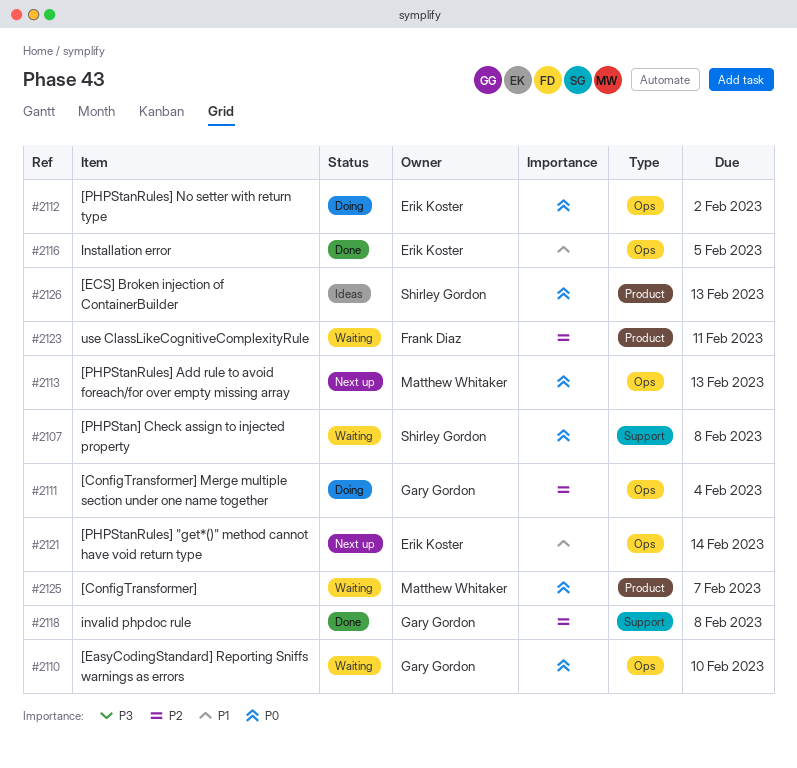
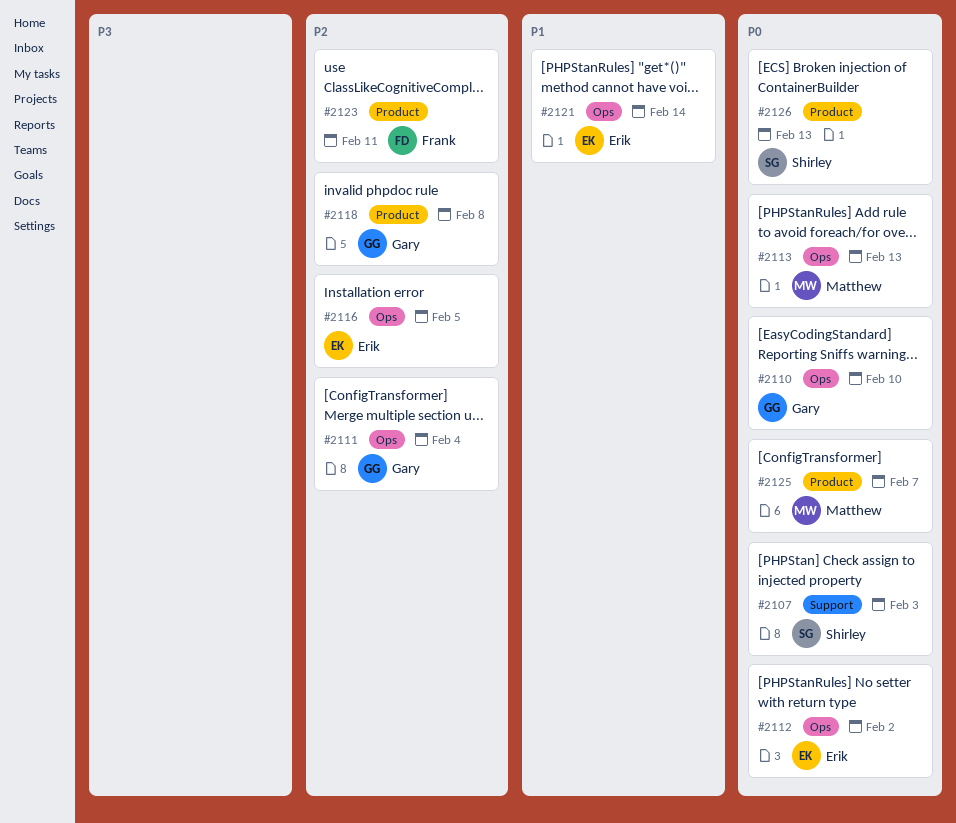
#2107, due: Feb 8 -> Feb 3
#2116, priority: P1 -> P2
#2118, label: Support -> Product

